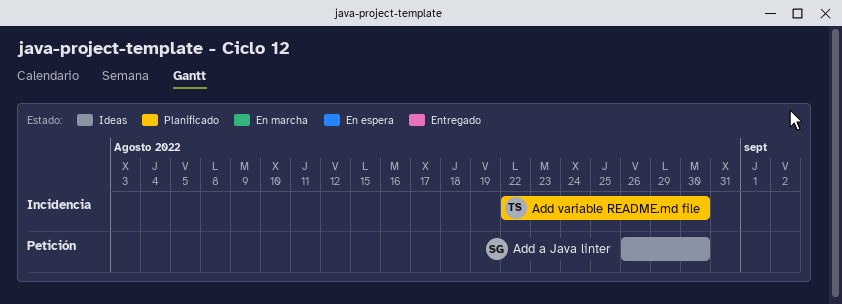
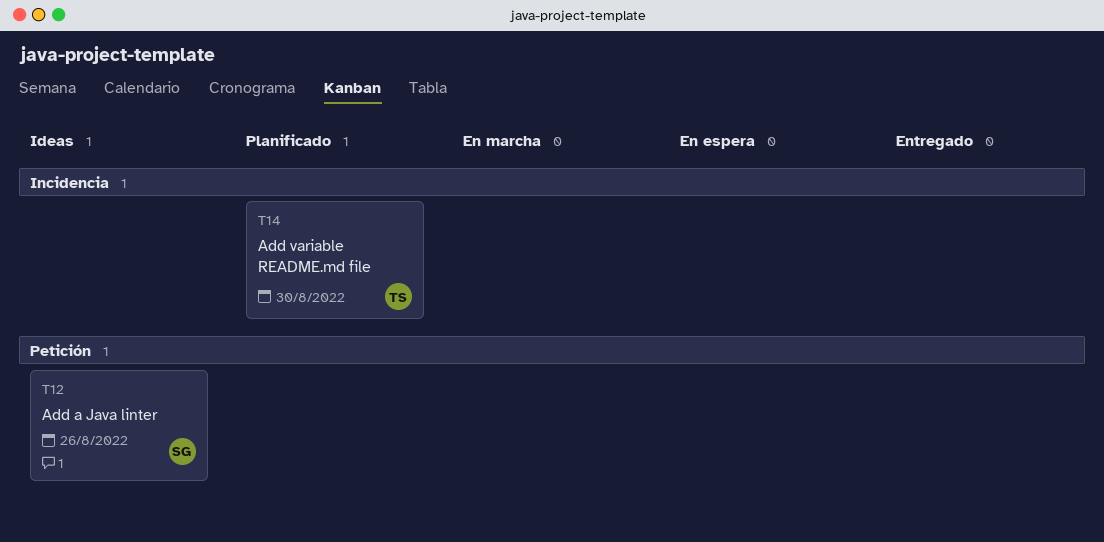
Add a Java linter, due: Aug 30 -> Aug 26

